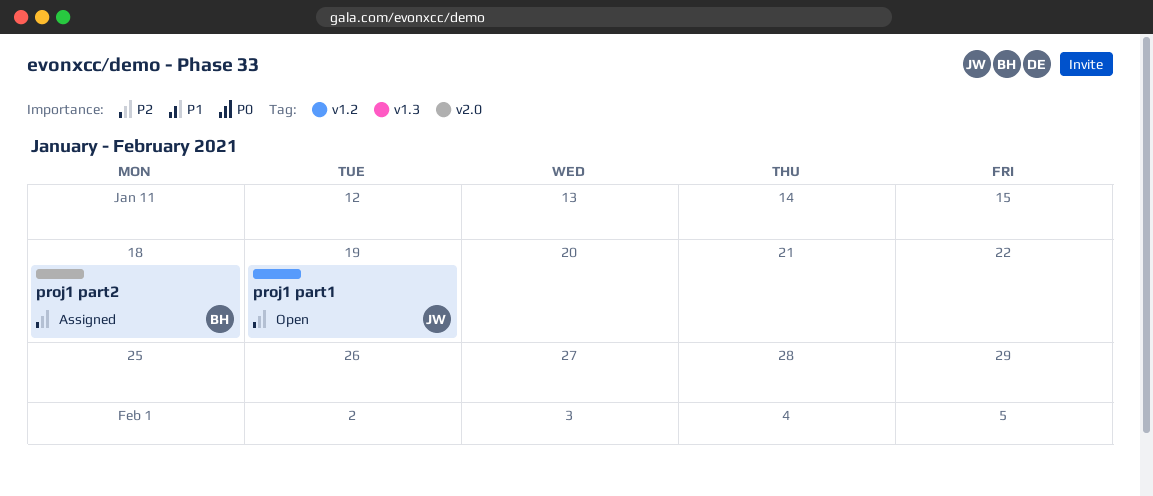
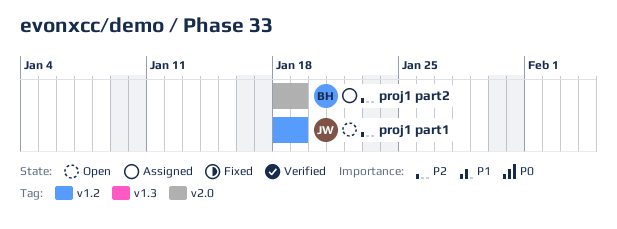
proj1 part2, due: Jan 18 -> Jan 19

